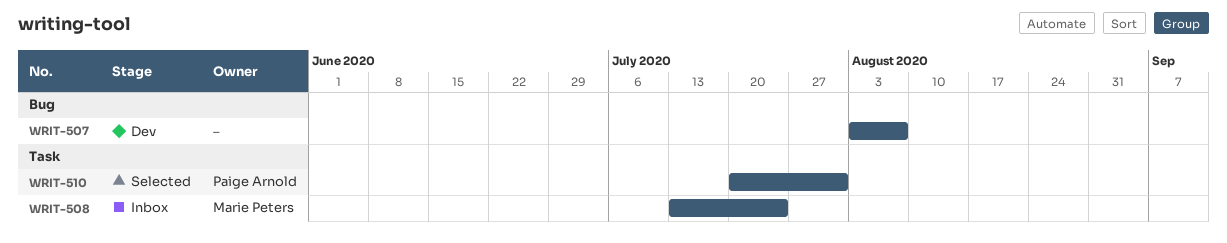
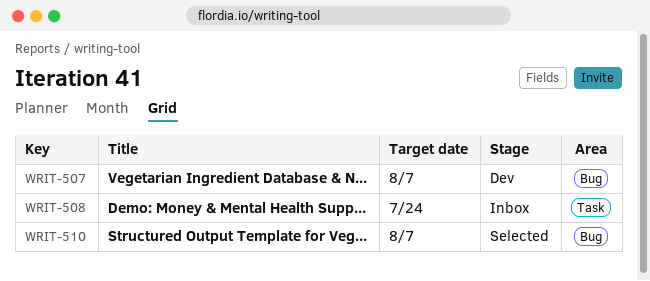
WRIT-510, label: Task -> Bug
WRIT-510, due: Jul 31 -> Aug 7

